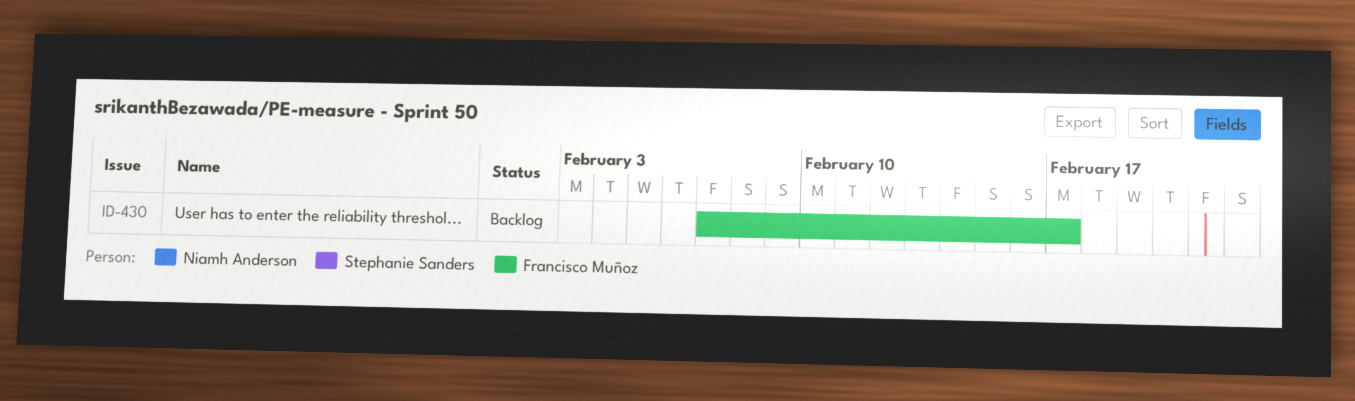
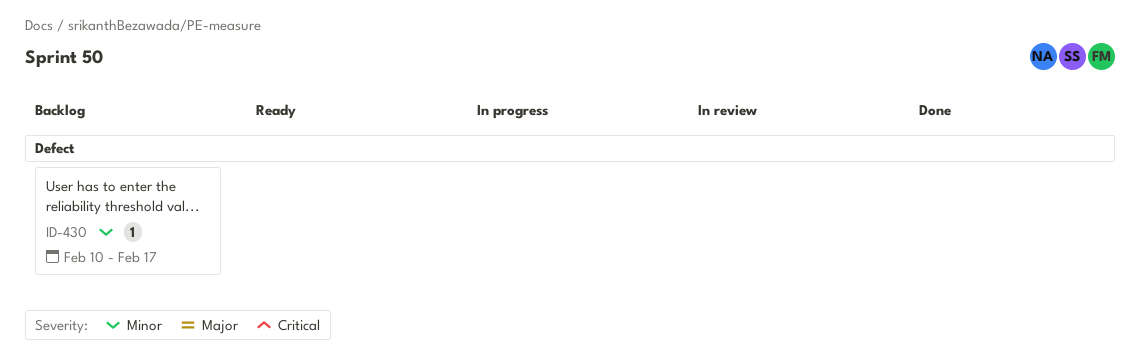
ID-430, start: Feb 7 -> Feb 10

